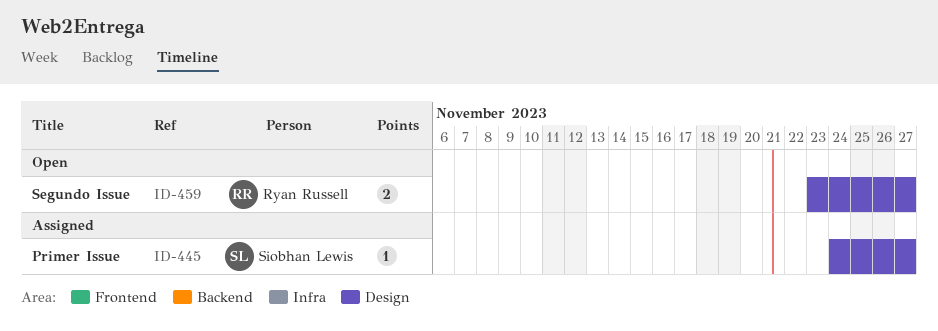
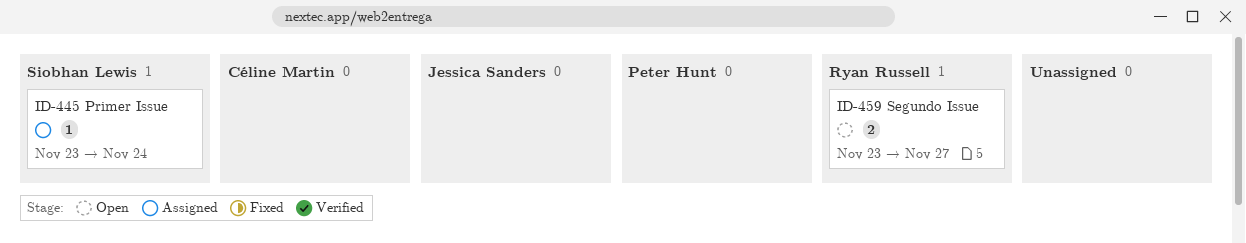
ID-445, start: Nov 24 -> Nov 23
ID-445, due: Nov 27 -> Nov 24

